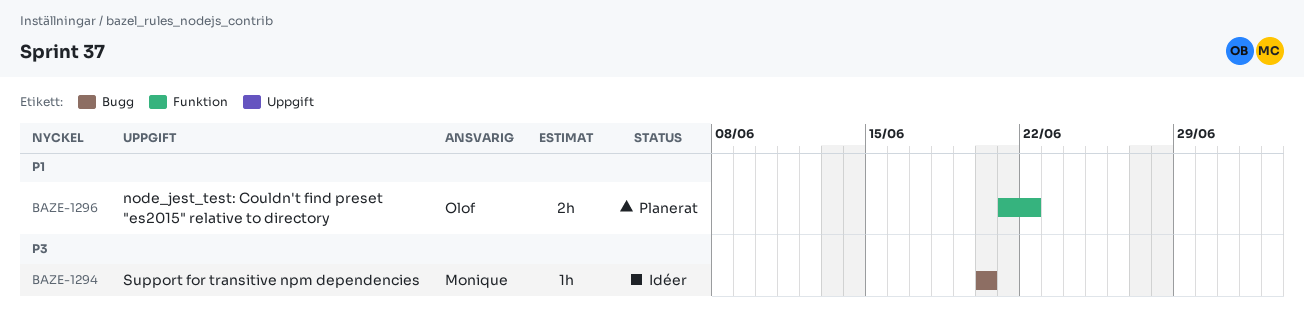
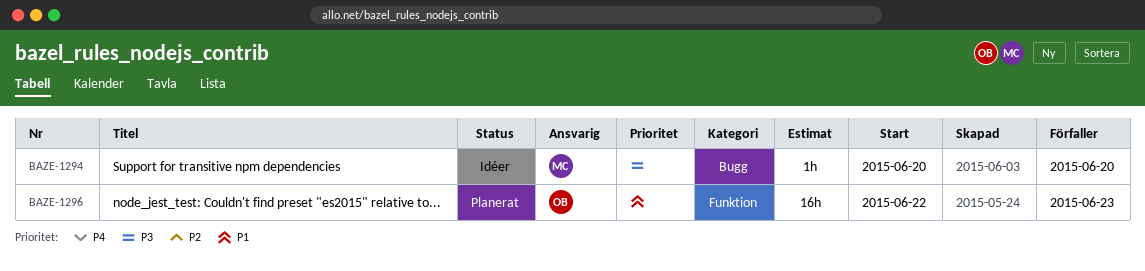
BAZE-1296, estimate: 2h -> 16h
BAZE-1296, start: Jun 21 -> Jun 22
BAZE-1296, due: Jun 22 -> Jun 23

